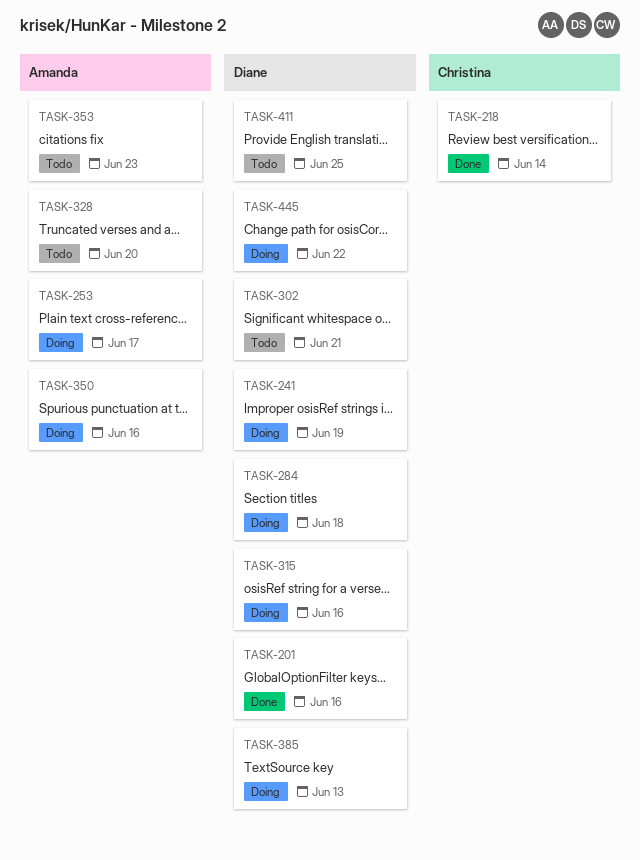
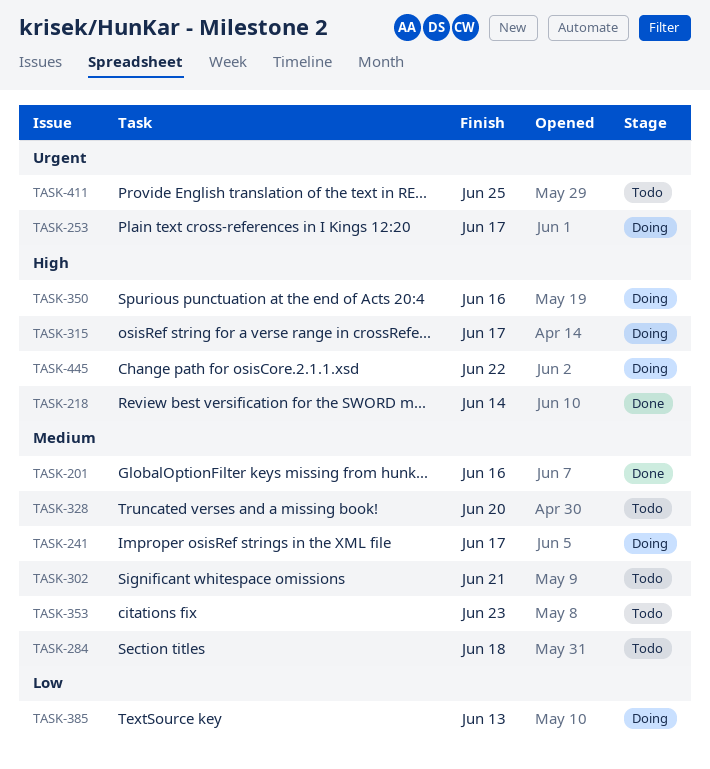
TASK-241, due: Jun 19 -> Jun 17
TASK-284, status: Doing -> Todo
TASK-315, due: Jun 16 -> Jun 17

